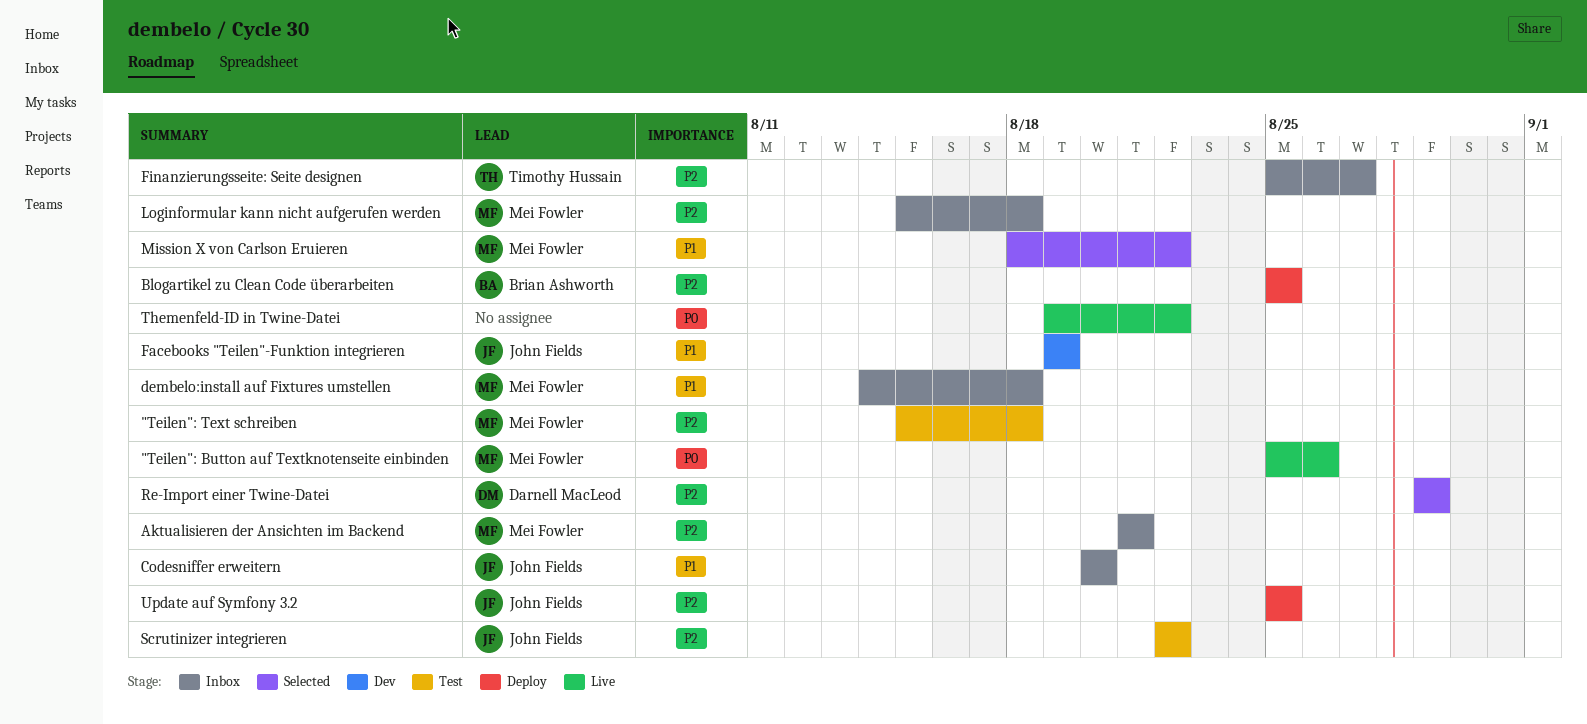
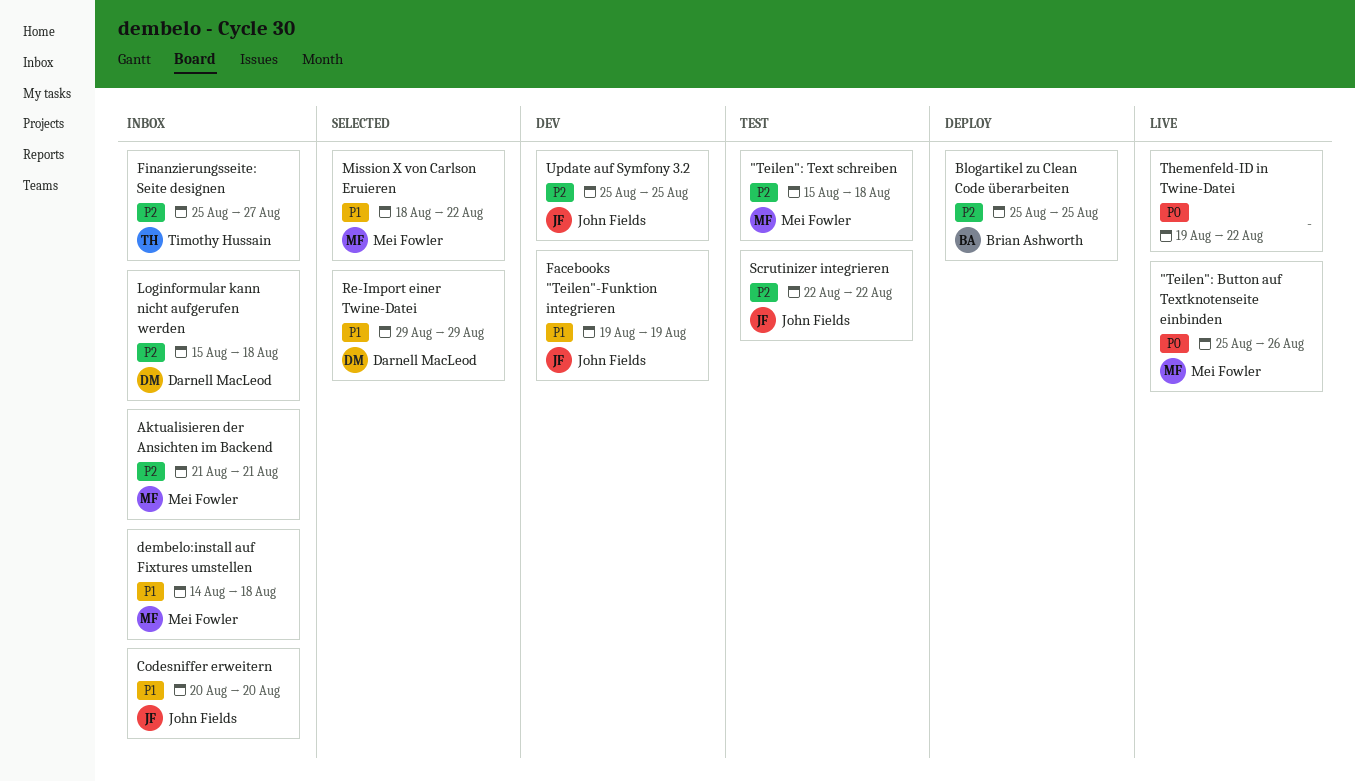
Loginformular kann nicht aufgerufen werden, owner: Mei Fowler -> Darnell MacLeod
Re-Import einer Twine-Datei, priority: P2 -> P1
Update auf Symfony 3.2, status: Deploy -> Dev

